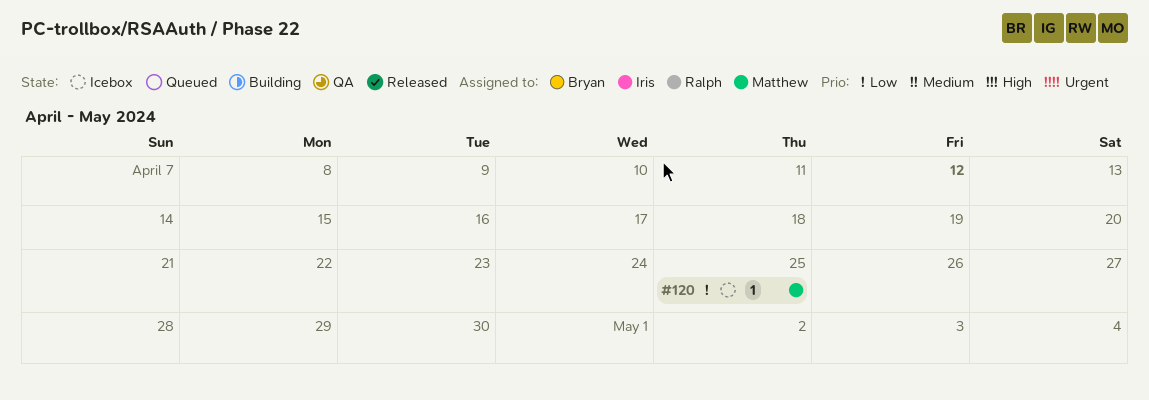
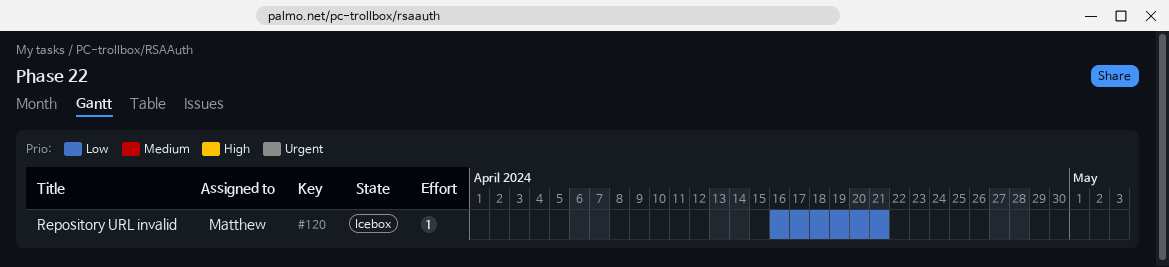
#120, due: Apr 25 -> Apr 21

